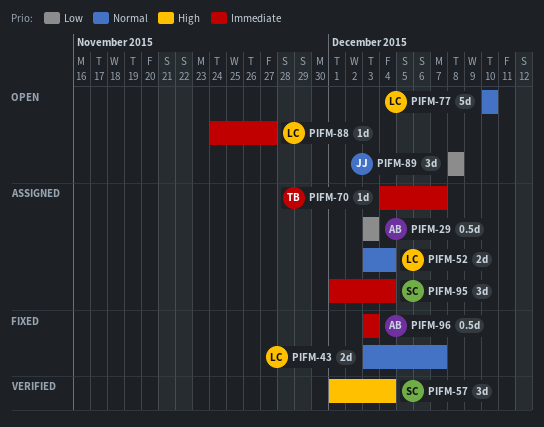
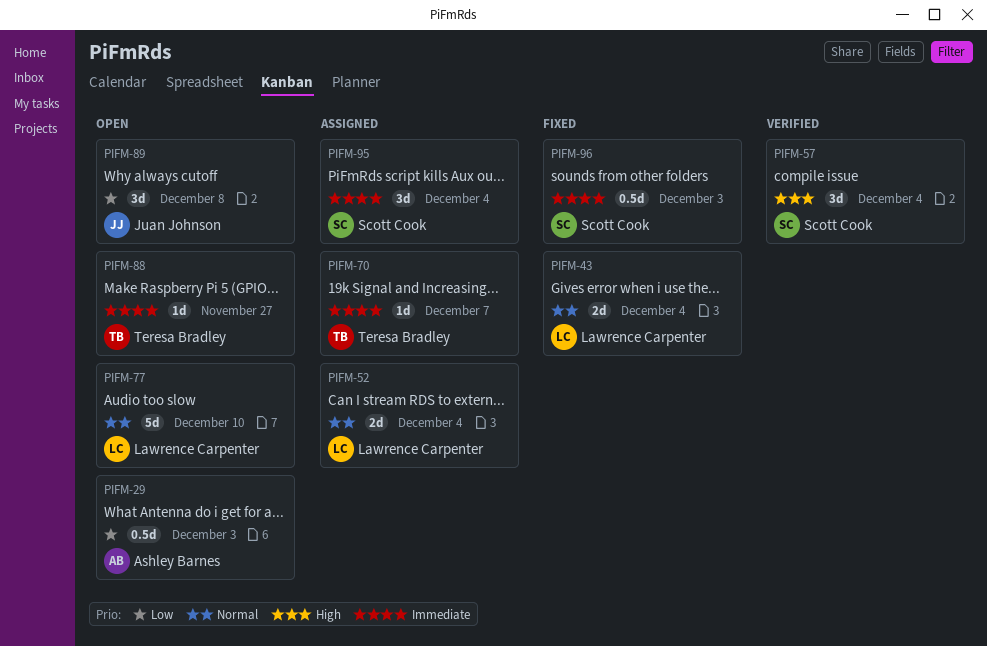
PIFM-29, status: Assigned -> Open
PIFM-43, due: Dec 7 -> Dec 4
PIFM-88, owner: Lawrence Carpenter -> Teresa Bradley
PIFM-96, owner: Ashley Barnes -> Scott Cook

